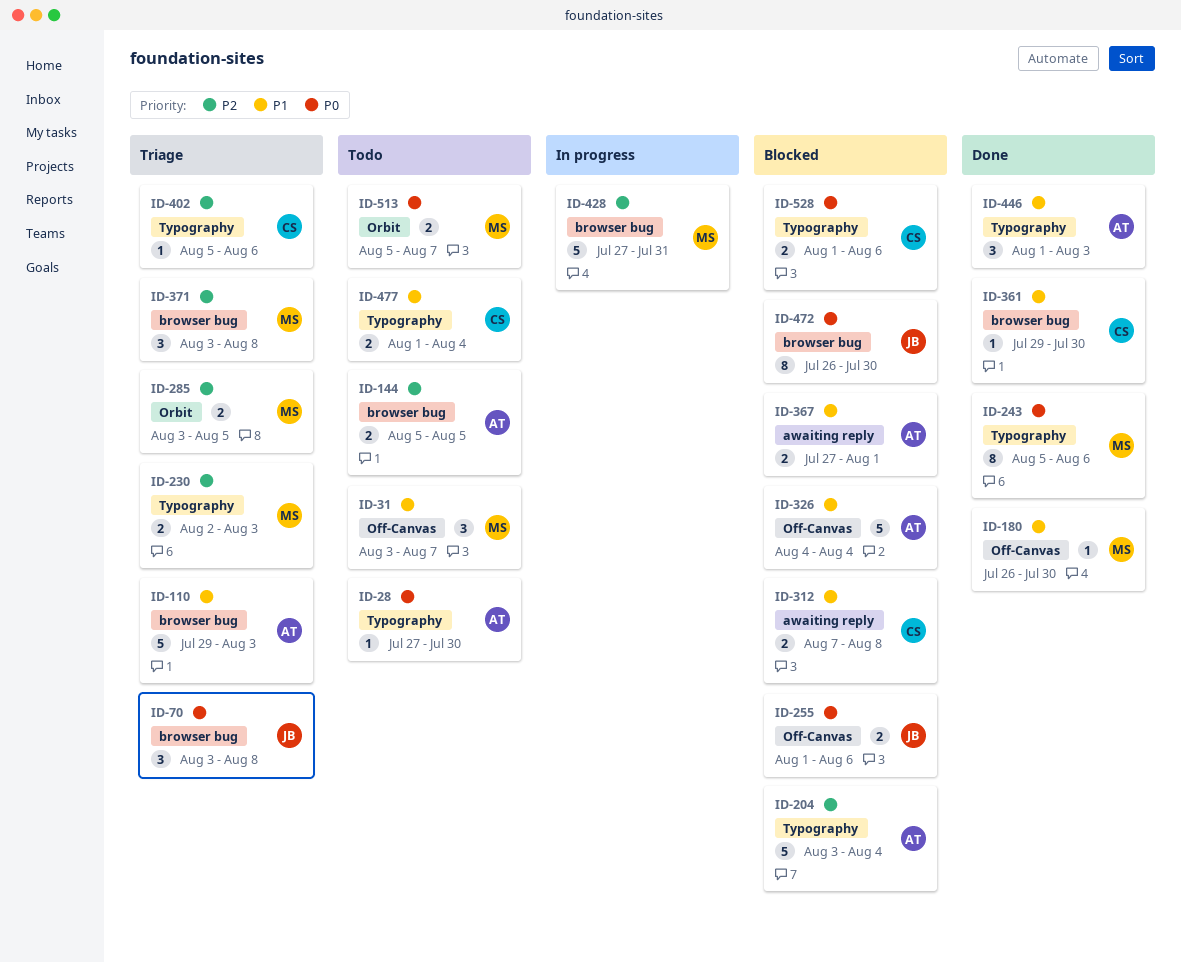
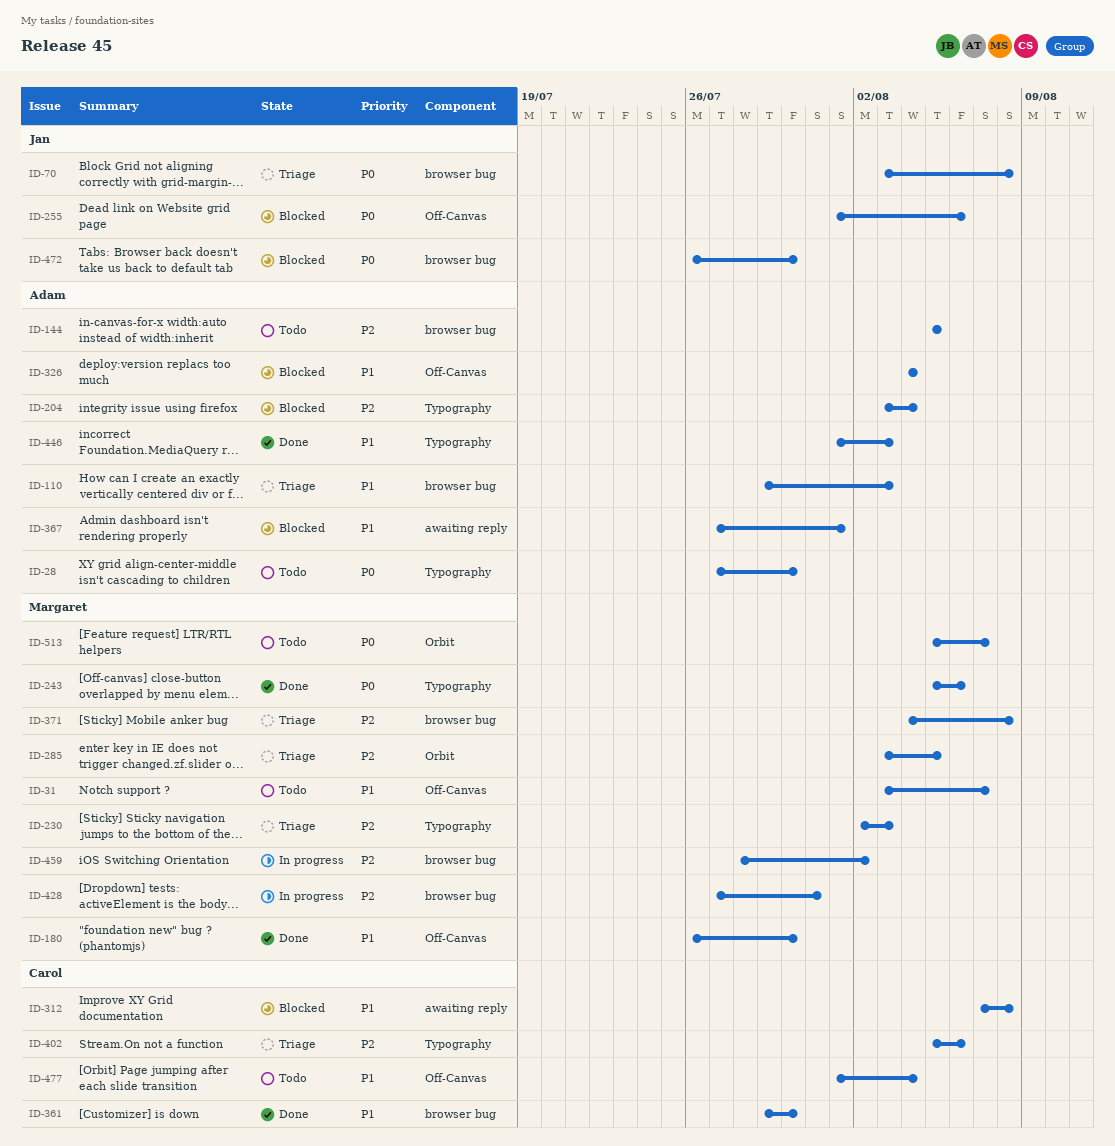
ID-371, start: Aug 3 -> Aug 4
ID-459: none -> present
ID-477, label: Typography -> Off-Canvas
ID-528: present -> none

